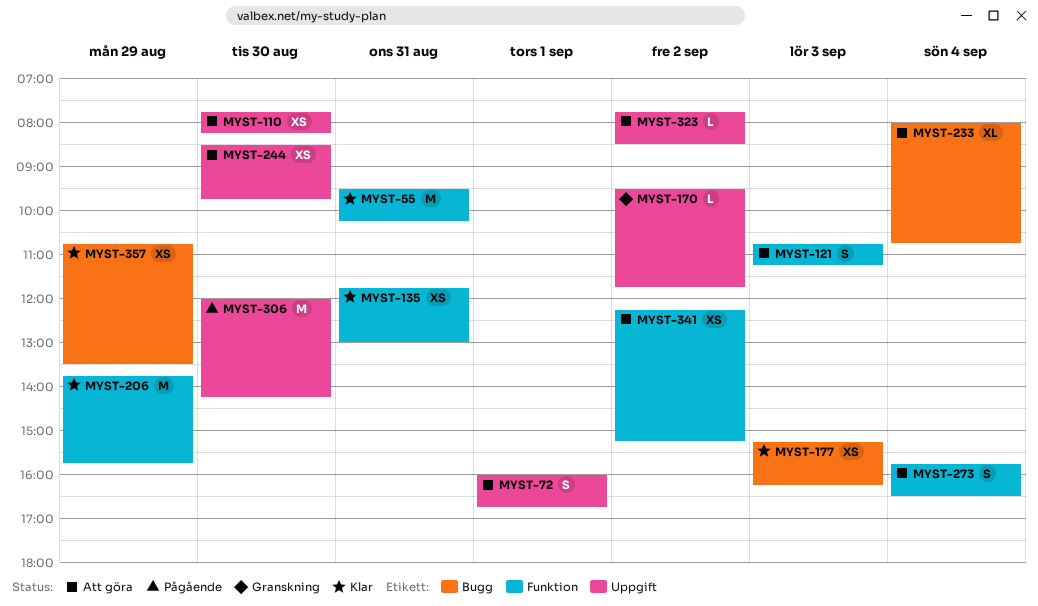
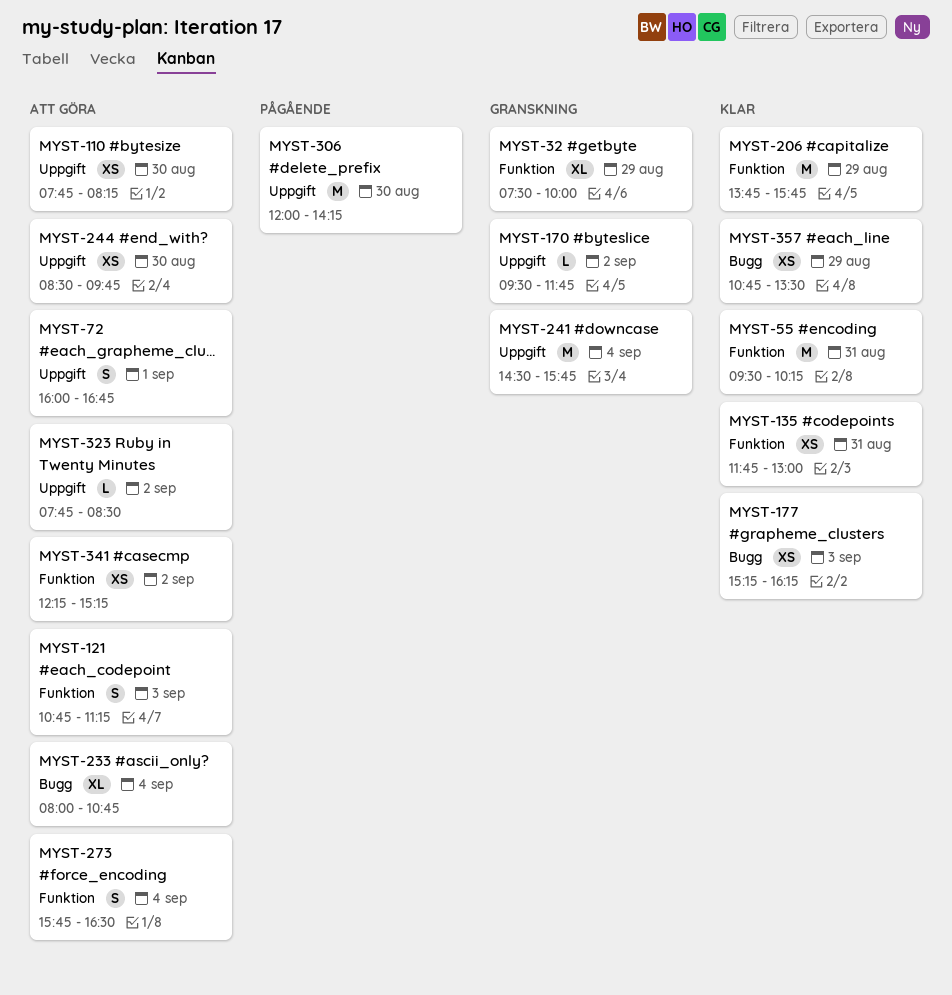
MYST-32: none -> present
MYST-241: none -> present

